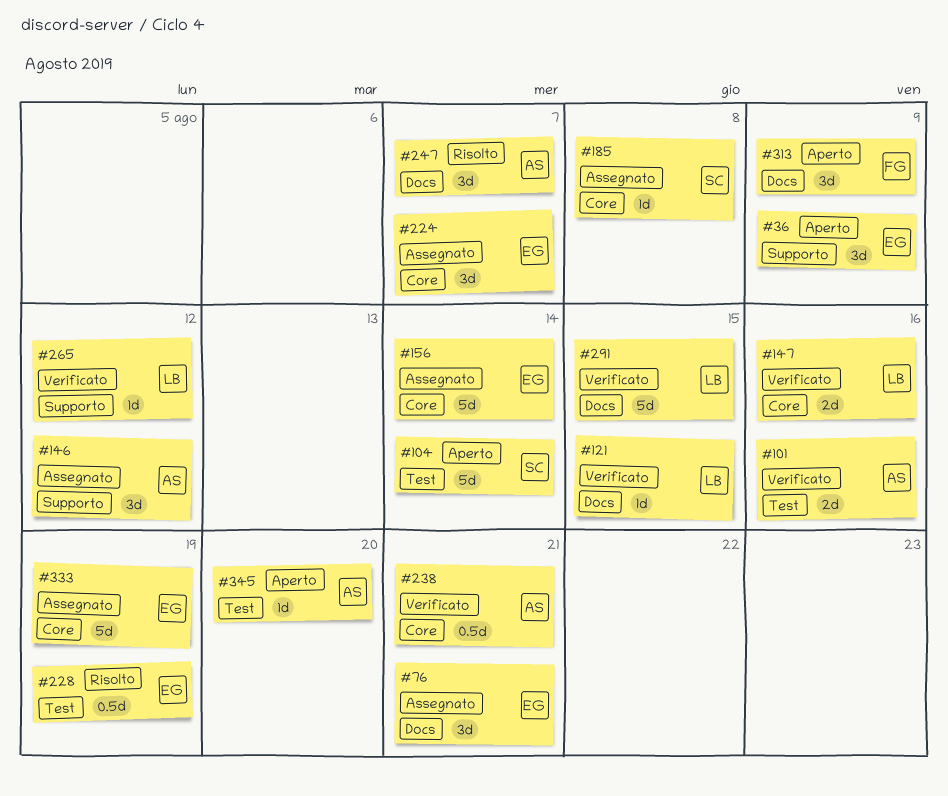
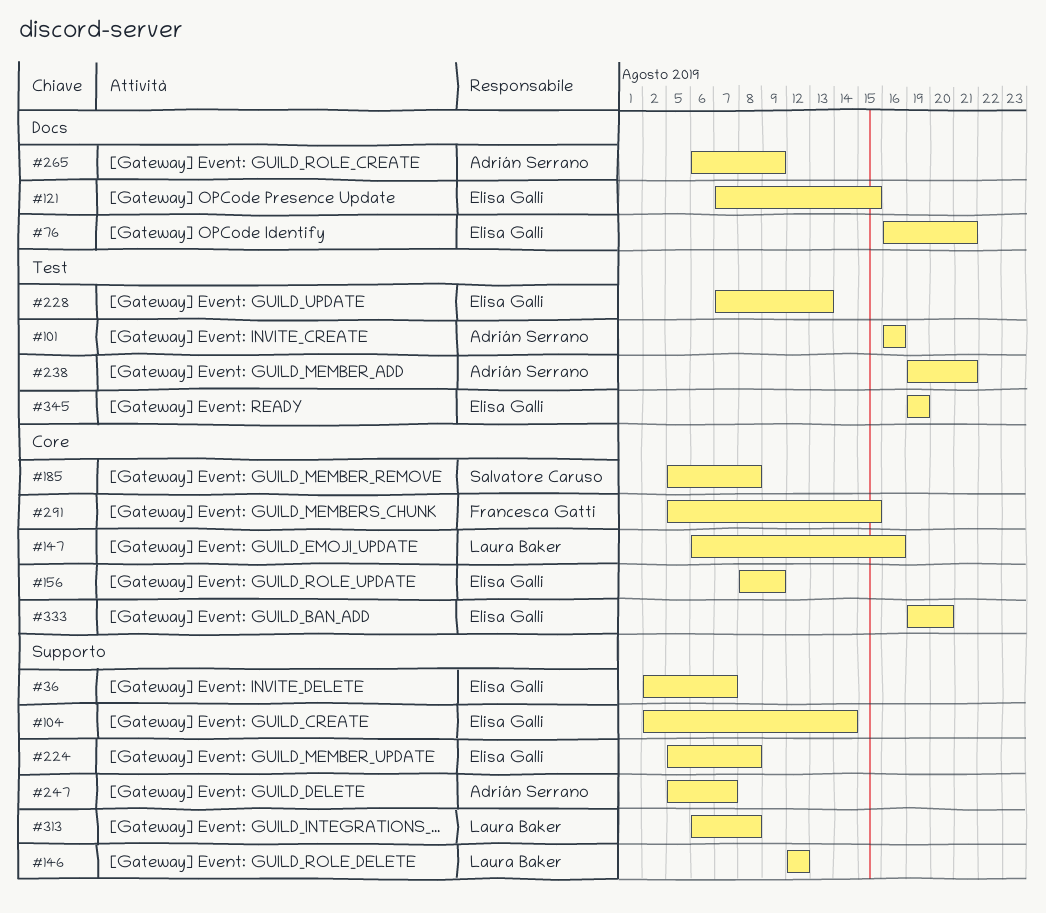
#36, due: Aug 9 -> Aug 7
#104, owner: Salvatore Caruso -> Elisa Galli
#104, label: Test -> Supporto
#121, owner: Laura Baker -> Elisa Galli
#146, owner: Adrián Serrano -> Laura Baker
#156, due: Aug 14 -> Aug 9
#224, label: Core -> Supporto
#224, due: Aug 7 -> Aug 8
#228, due: Aug 19 -> Aug 13
#238, label: Core -> Test
#247, label: Docs -> Supporto
#265, owner: Laura Baker -> Adrián Serrano
#265, label: Supporto -> Docs
#265, due: Aug 12 -> Aug 9
#291, owner: Laura Baker -> Francesca Gatti
#291, label: Docs -> Core
#313, owner: Francesca Gatti -> Laura Baker
#313, label: Docs -> Supporto
#313, due: Aug 9 -> Aug 8
#333, due: Aug 19 -> Aug 20
#345, owner: Adrián Serrano -> Elisa Galli
#345, due: Aug 20 -> Aug 19

